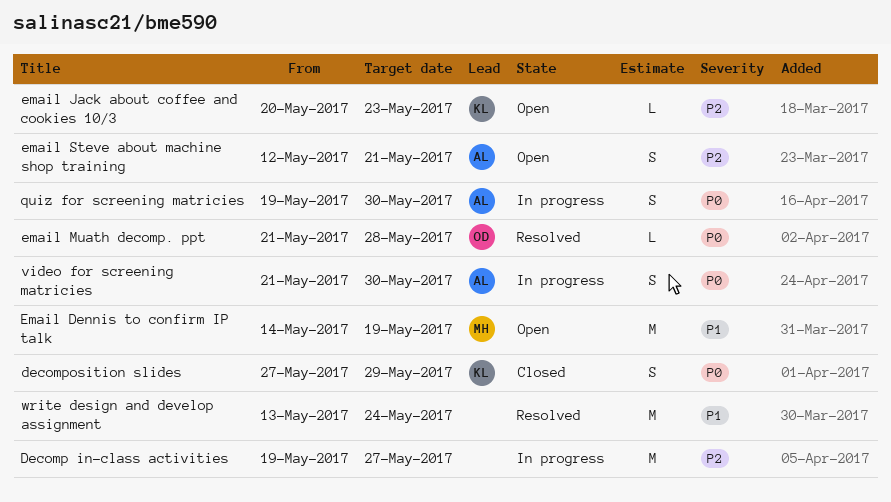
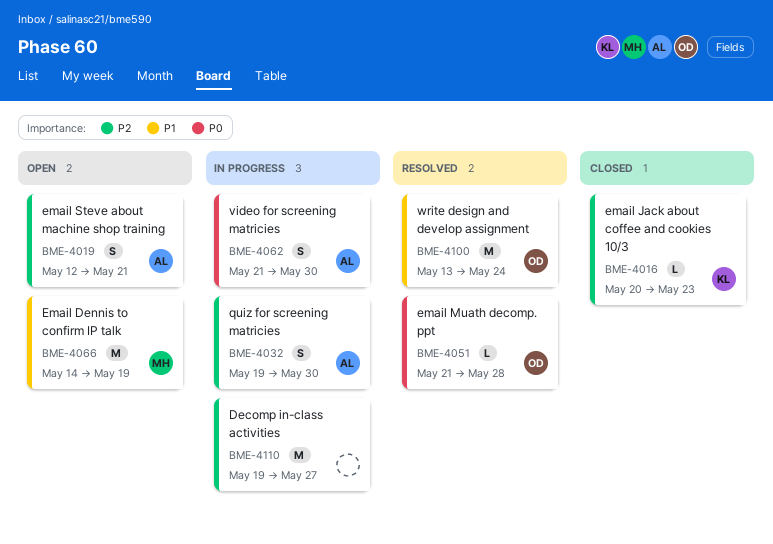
decomposition slides: present -> none
email Jack about coffee and cookies 10/3, status: Open -> Closed
quiz for screening matricies, priority: P0 -> P2
write design and develop assignment, owner: none -> OD

